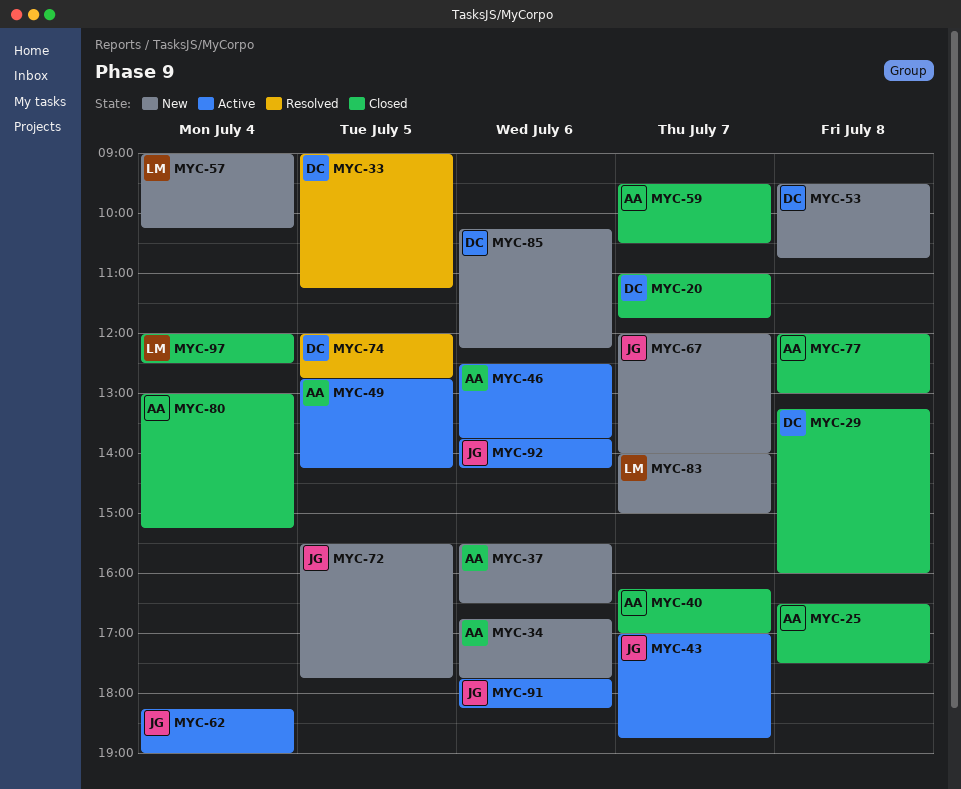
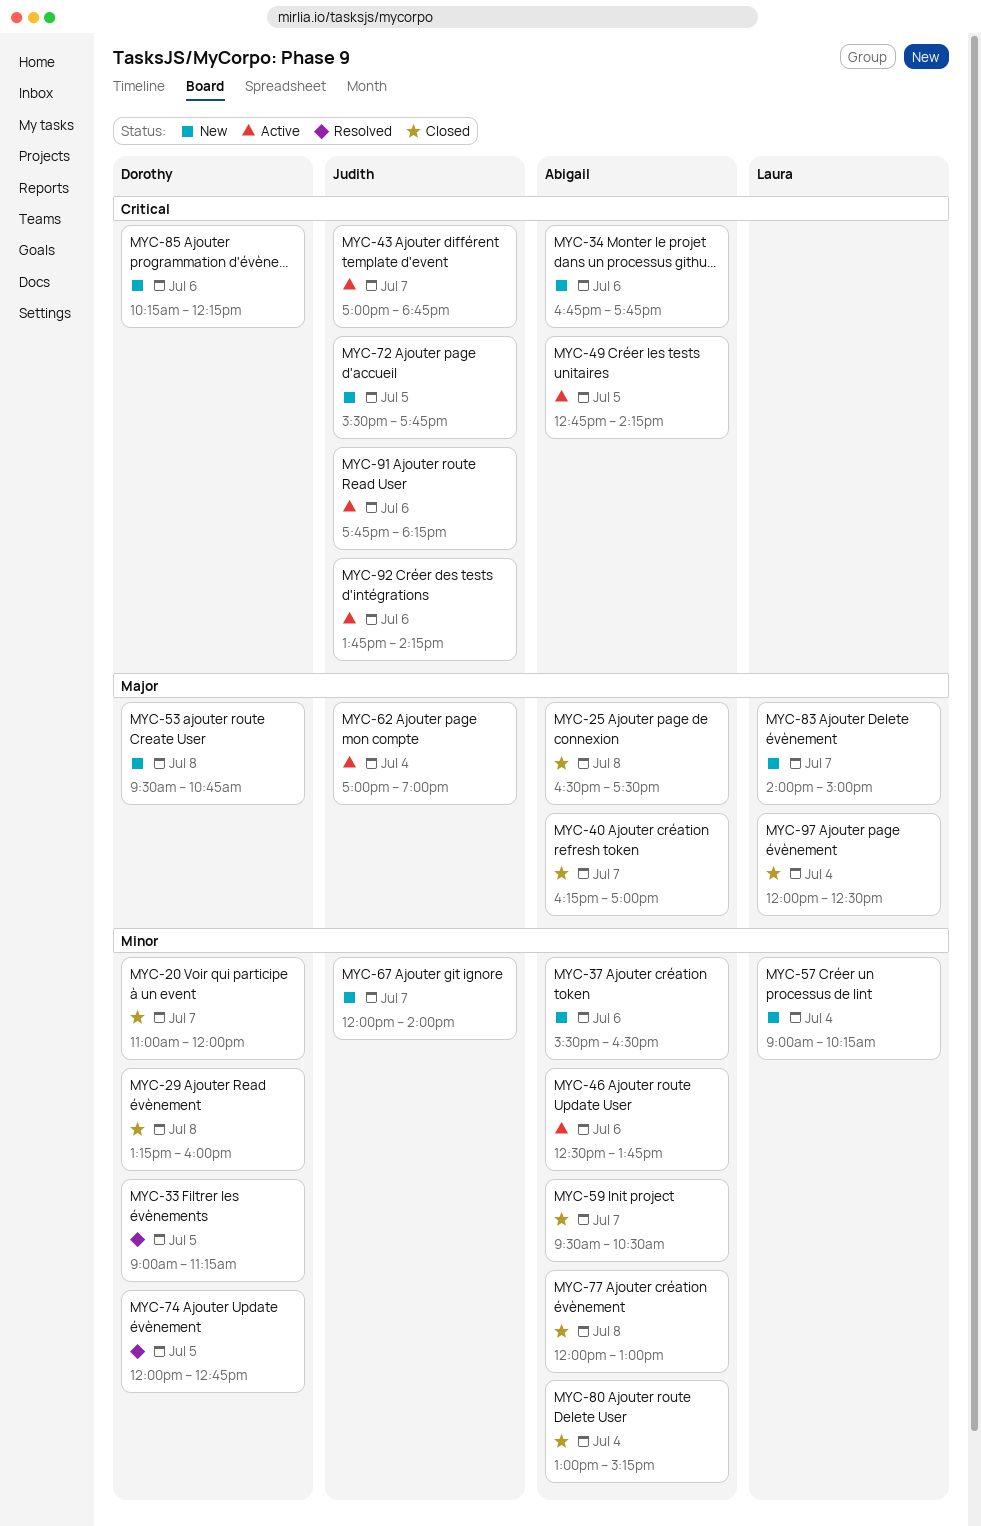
MYC-20, ends: 11:45 -> 12:00
MYC-62, begins: 18:15 -> 17:00

